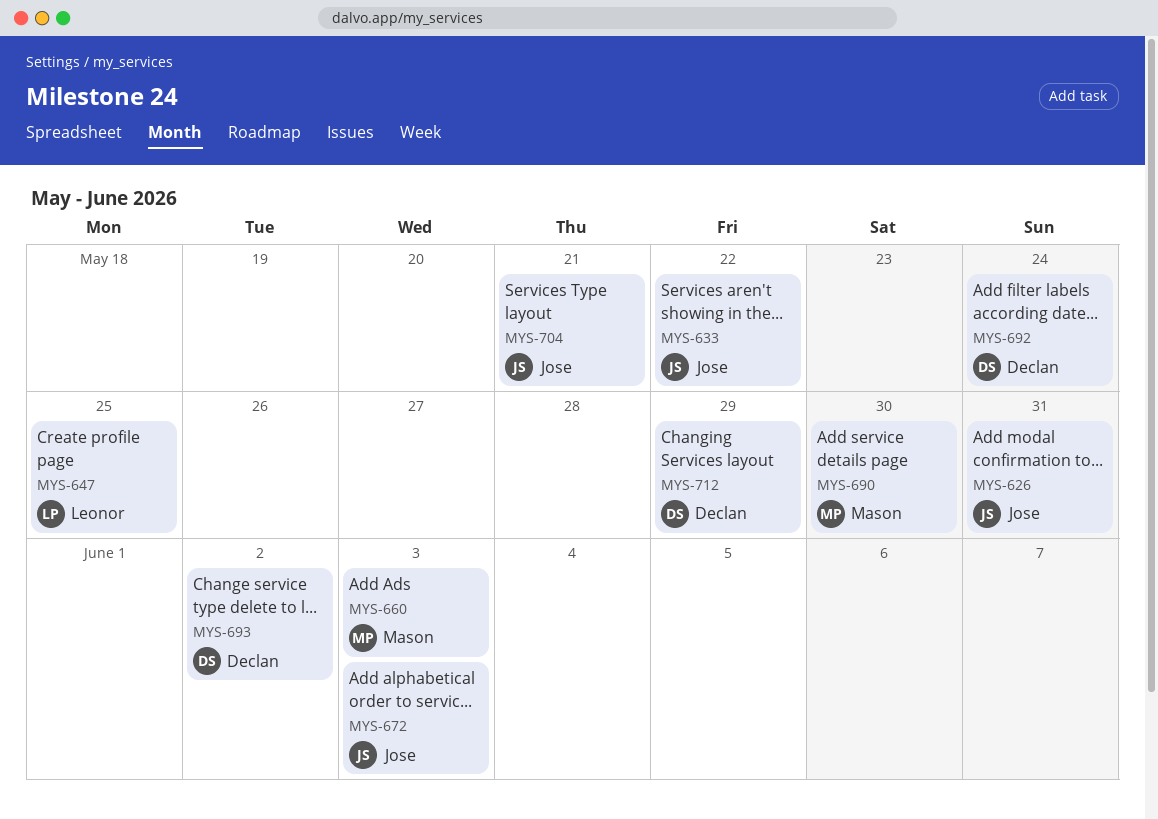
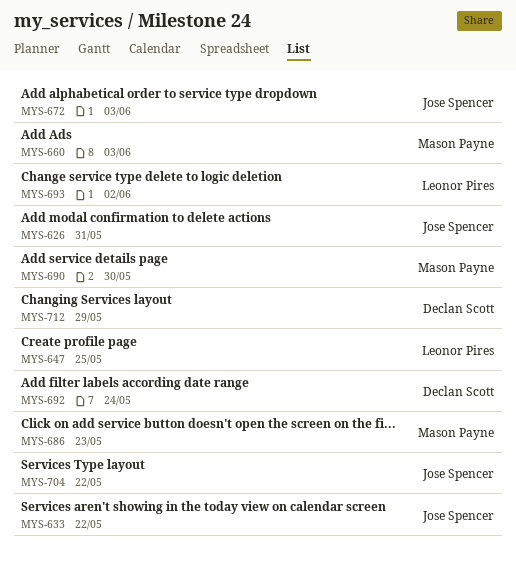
MYS-686: none -> present
MYS-693, owner: Declan Scott -> Leonor Pires
MYS-704, due: May 21 -> May 22

